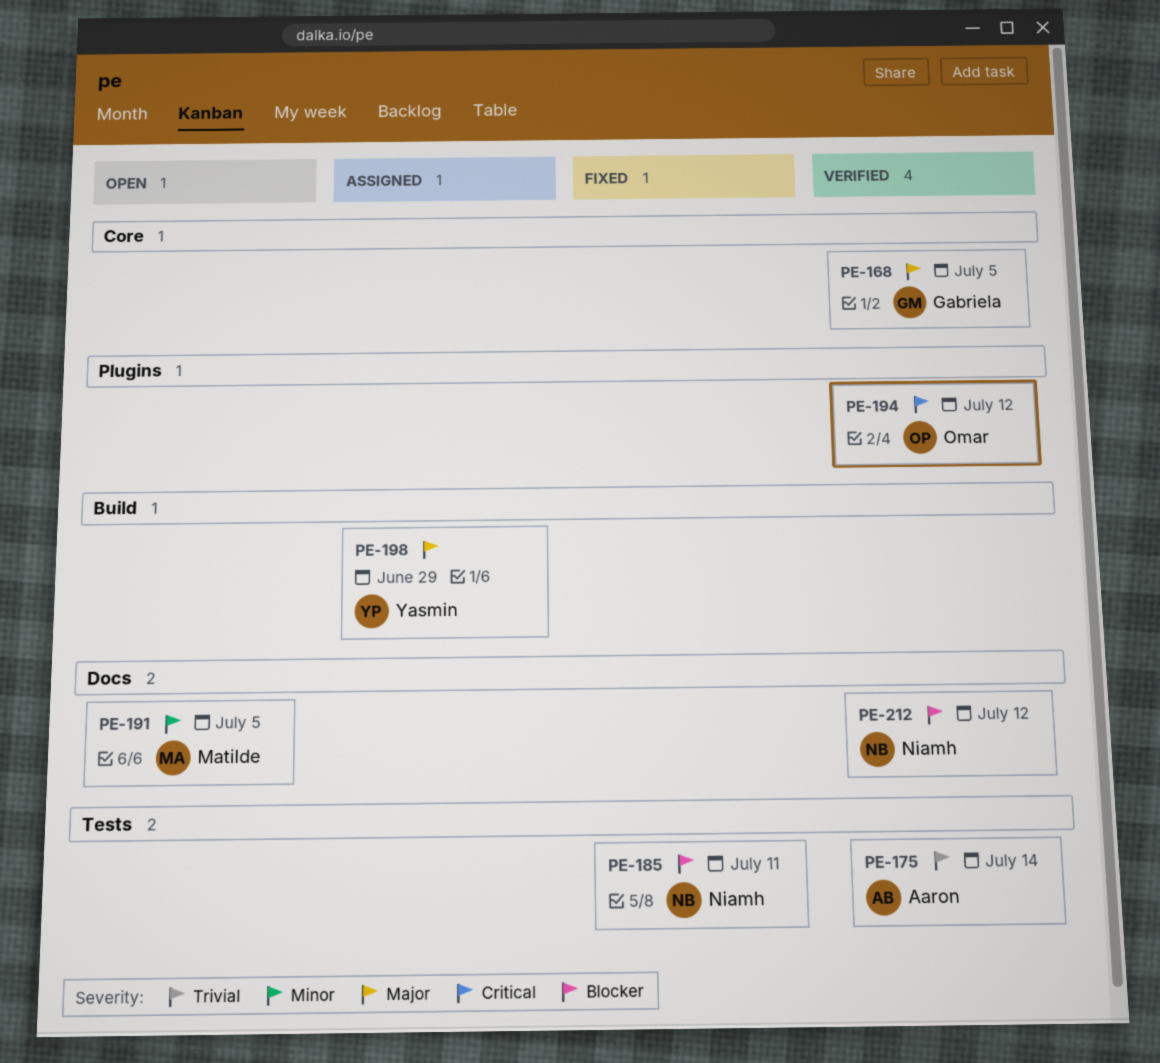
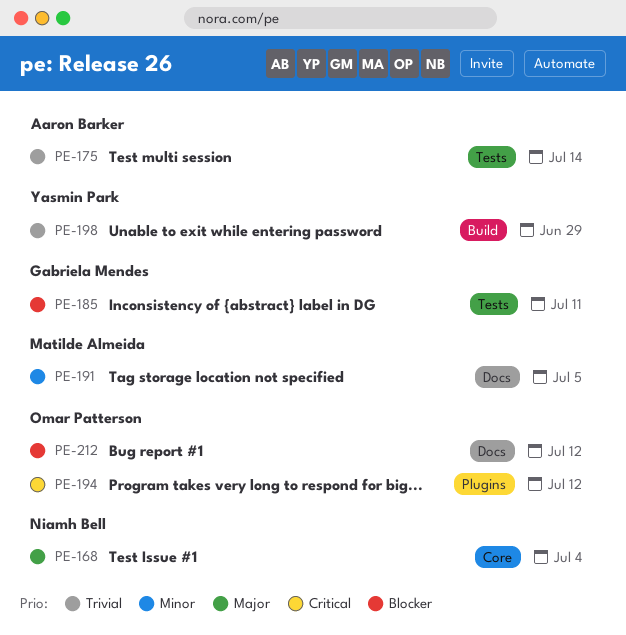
PE-168, owner: Gabriela Mendes -> Niamh Bell
PE-168, due: Jul 5 -> Jul 4
PE-185, owner: Niamh Bell -> Gabriela Mendes
PE-198, priority: Major -> Trivial
PE-212, owner: Niamh Bell -> Omar Patterson

